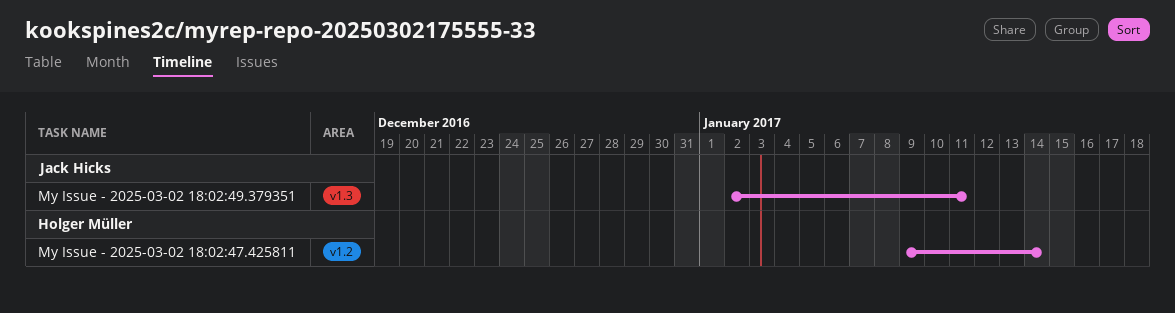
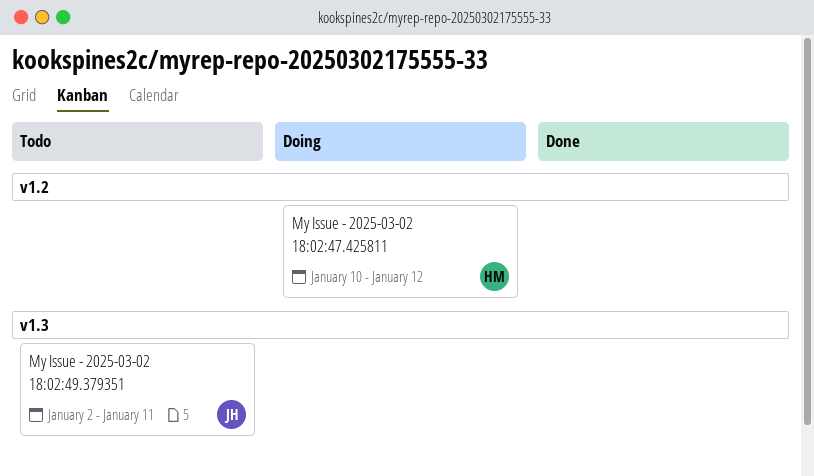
My Issue - 2025-03-02 18:02:47.425811, start: Jan 9 -> Jan 10
My Issue - 2025-03-02 18:02:47.425811, due: Jan 14 -> Jan 12

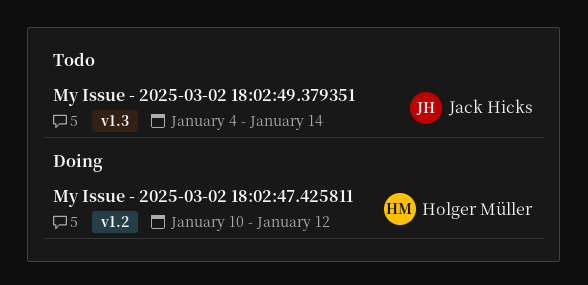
My Issue - 2025-03-02 18:02:49.379351, start: Jan 2 -> Jan 4
My Issue - 2025-03-02 18:02:49.379351, due: Jan 11 -> Jan 14

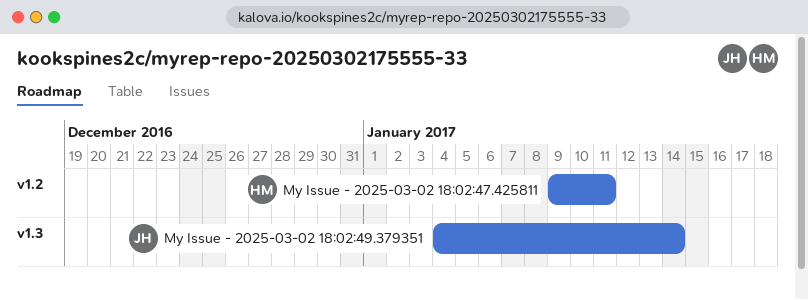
My Issue - 2025-03-02 18:02:47.425811, start: Jan 10 -> Jan 9
My Issue - 2025-03-02 18:02:47.425811, due: Jan 12 -> Jan 11

